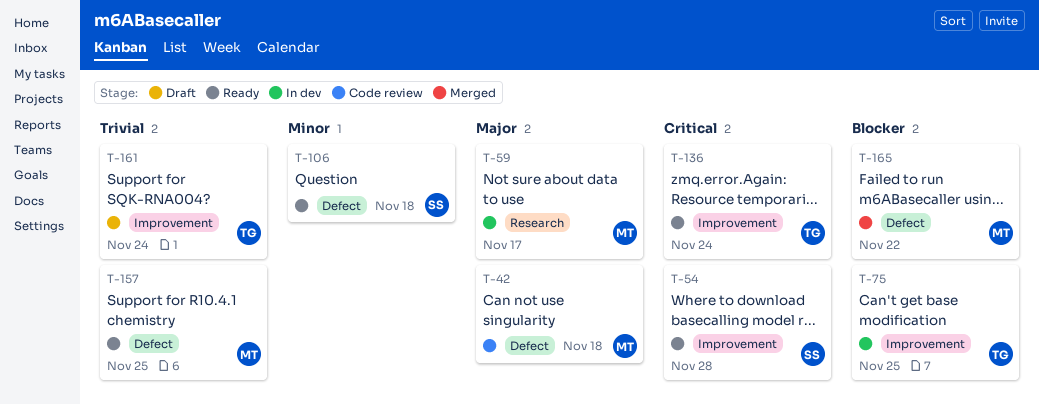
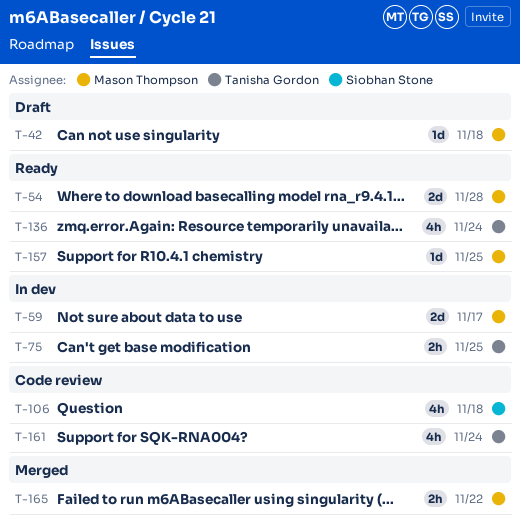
T-42, status: Code review -> Draft
T-54, owner: Siobhan Stone -> Mason Thompson
T-106, status: Ready -> Code review
T-161, status: Draft -> Code review

